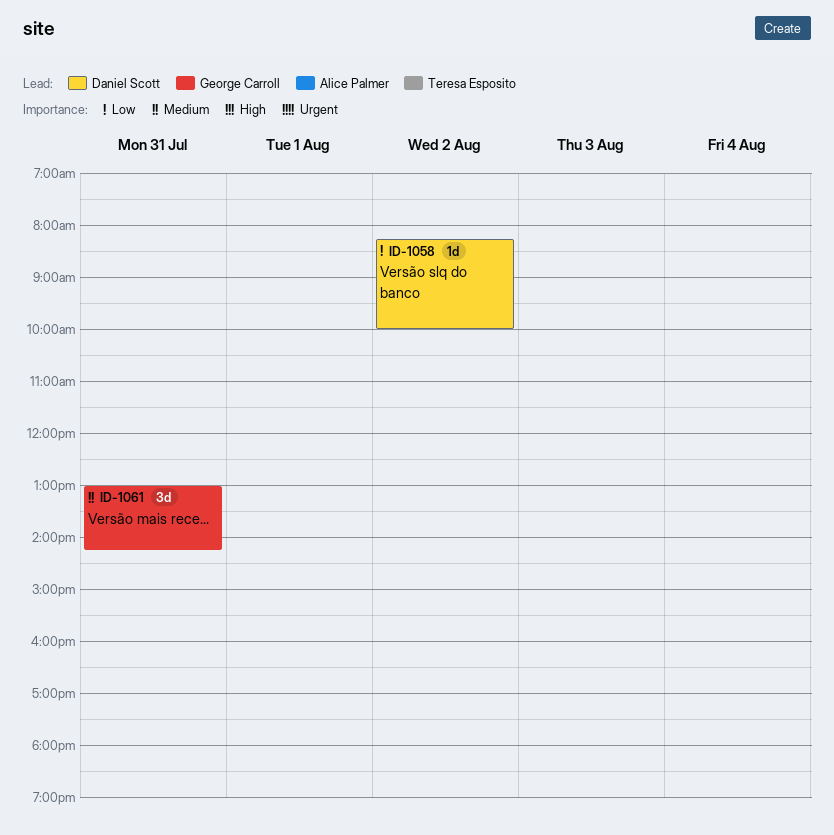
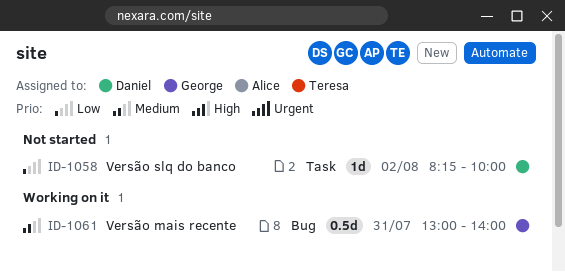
ID-1061, estimate: 3d -> 0.5d
ID-1061, ends: 14:15 -> 14:00

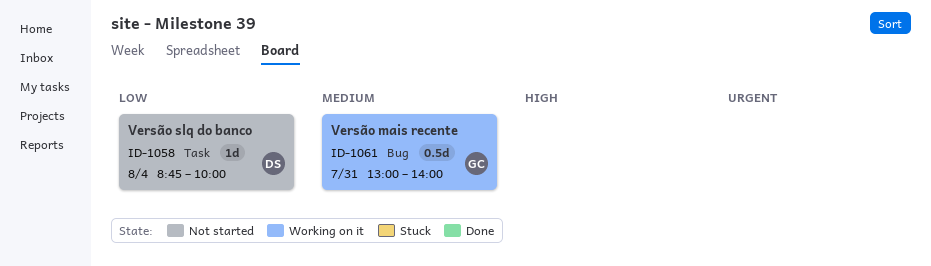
ID-1058, day: Aug 2 -> Aug 4
ID-1058, begins: 08:15 -> 08:45

